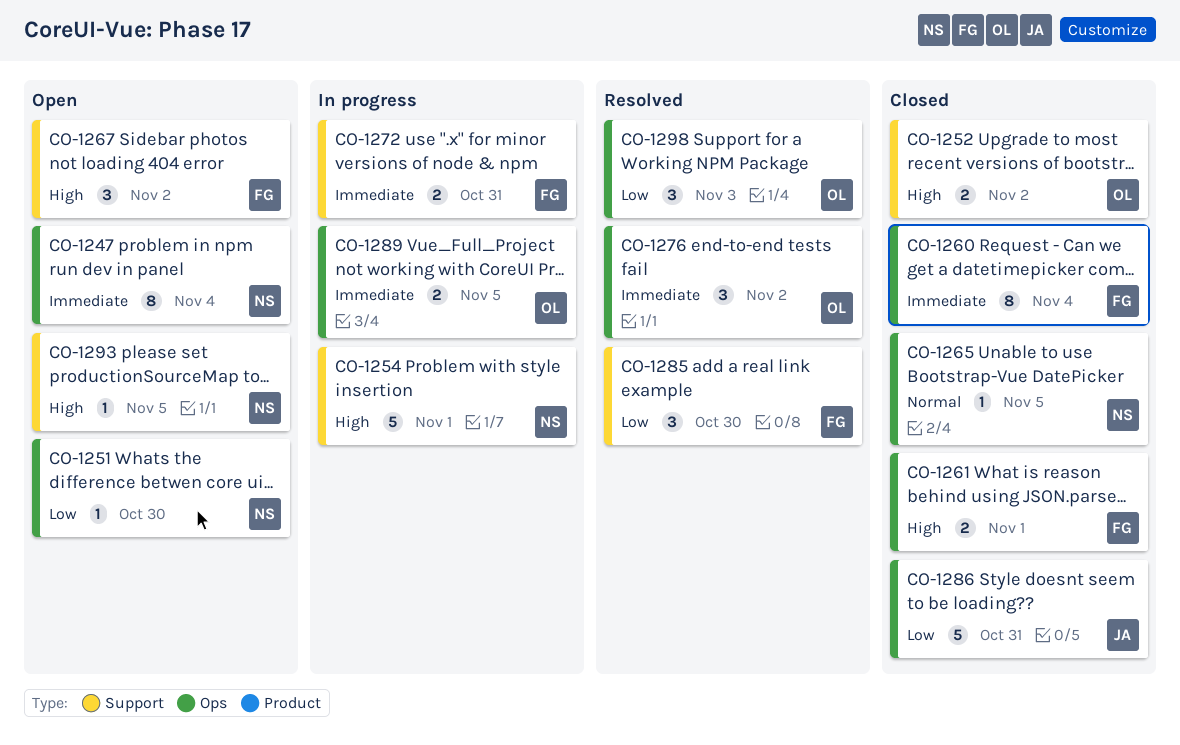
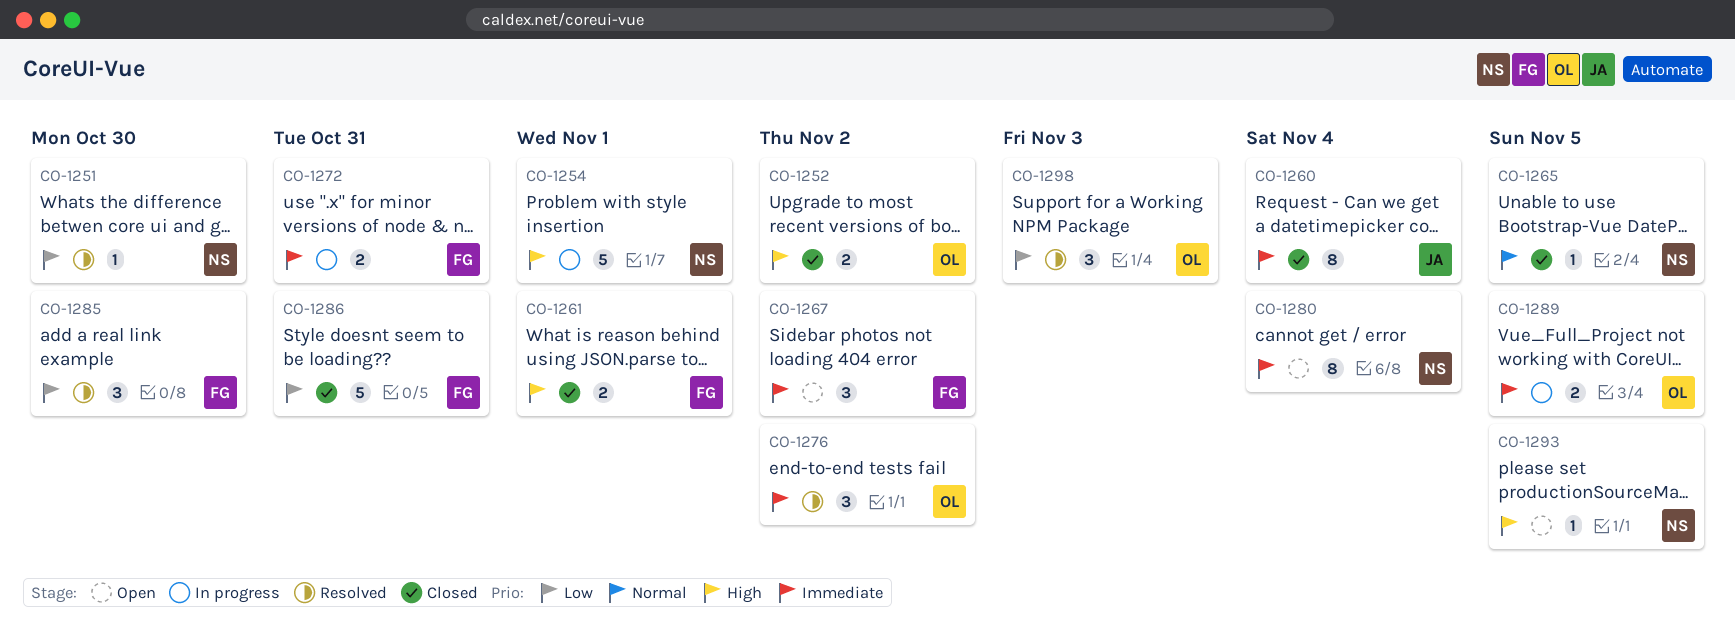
CO-1247: present -> none
CO-1251, status: Open -> Resolved
CO-1260, owner: FG -> JA
CO-1267, priority: High -> Immediate
CO-1280: none -> present
CO-1286, owner: JA -> FG

